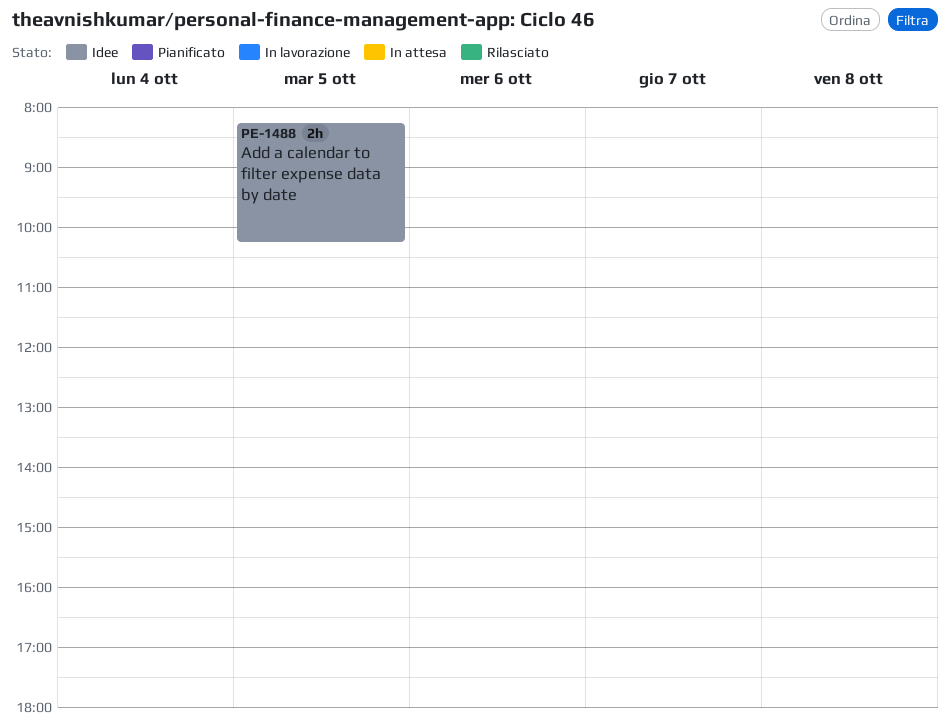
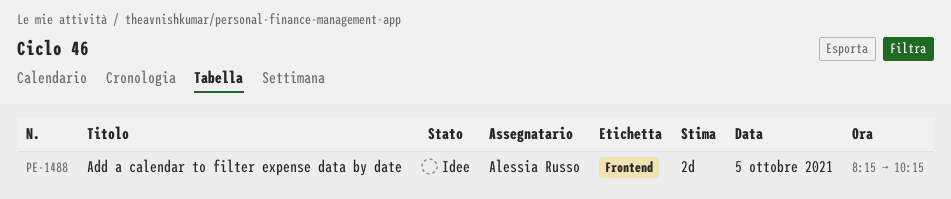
PE-1488, estimate: 2h -> 2d

